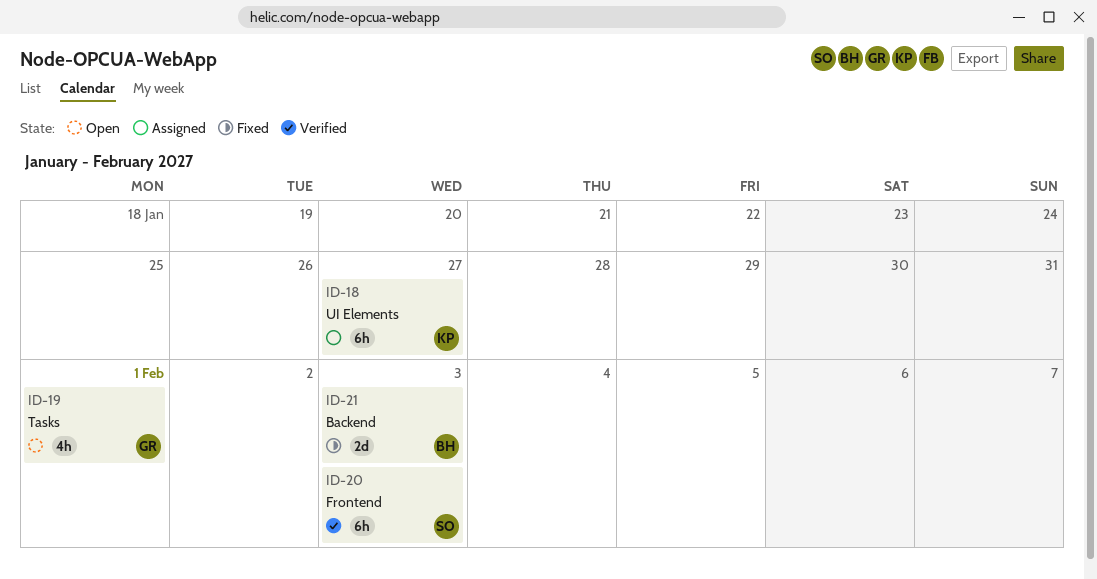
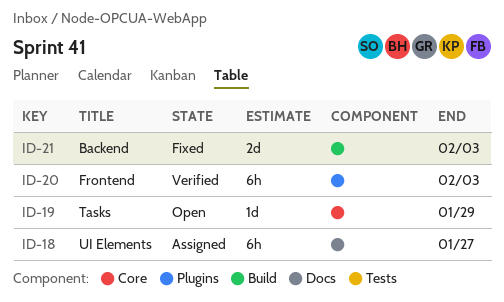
ID-19, estimate: 4h -> 1d
ID-19, due: Feb 1 -> Jan 29

